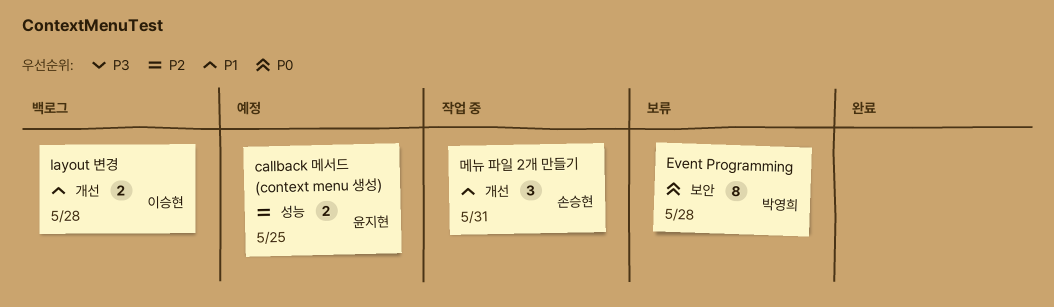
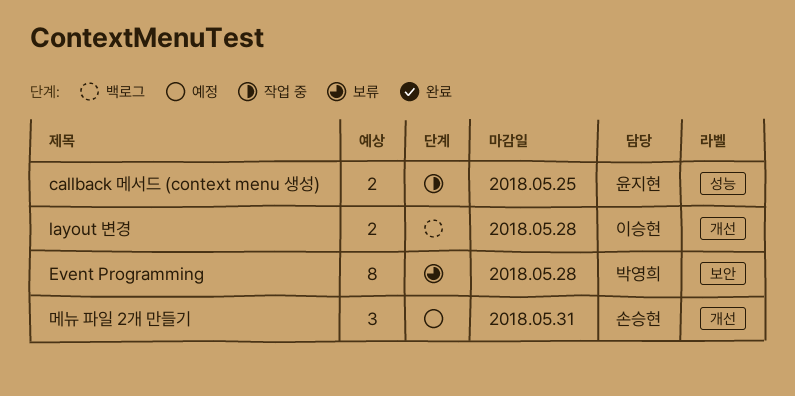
callback 메서드 (context menu 생성), status: 예정 -> 작업 중
메뉴 파일 2개 만들기, status: 작업 중 -> 예정

